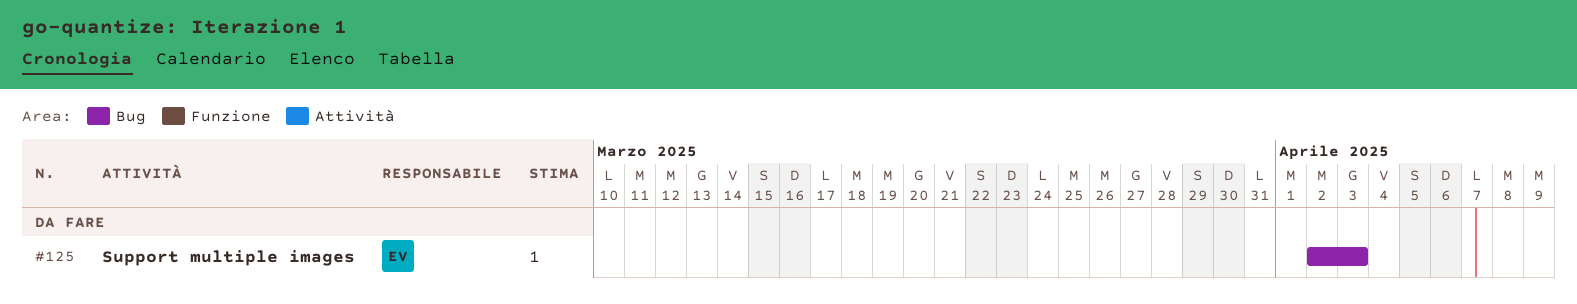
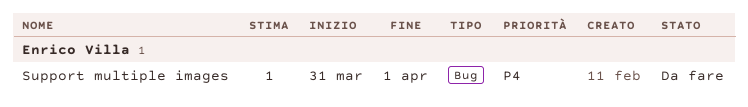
Support multiple images, start: Apr 2 -> Mar 31
Support multiple images, due: Apr 3 -> Apr 1

